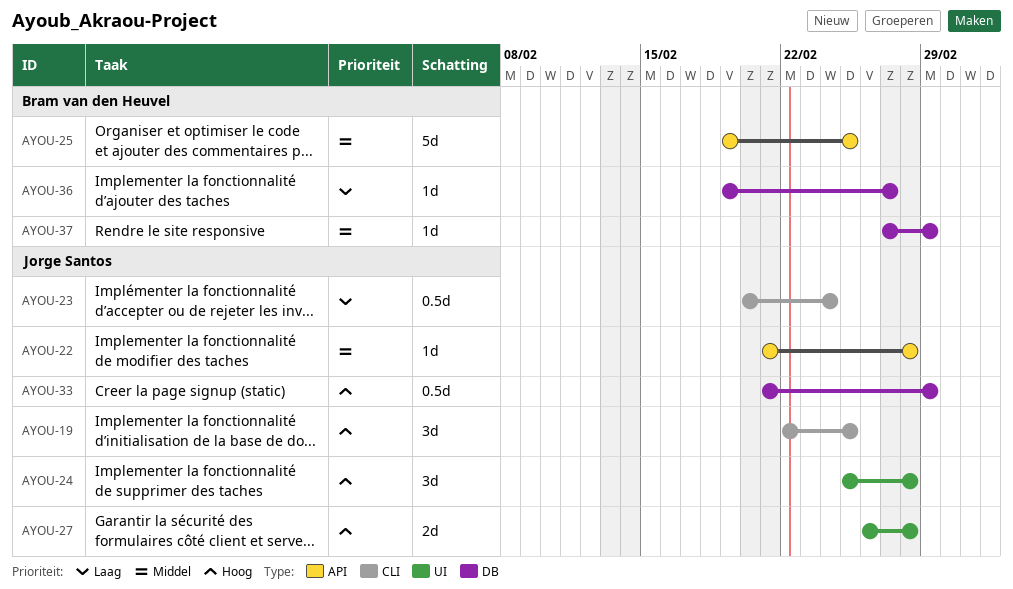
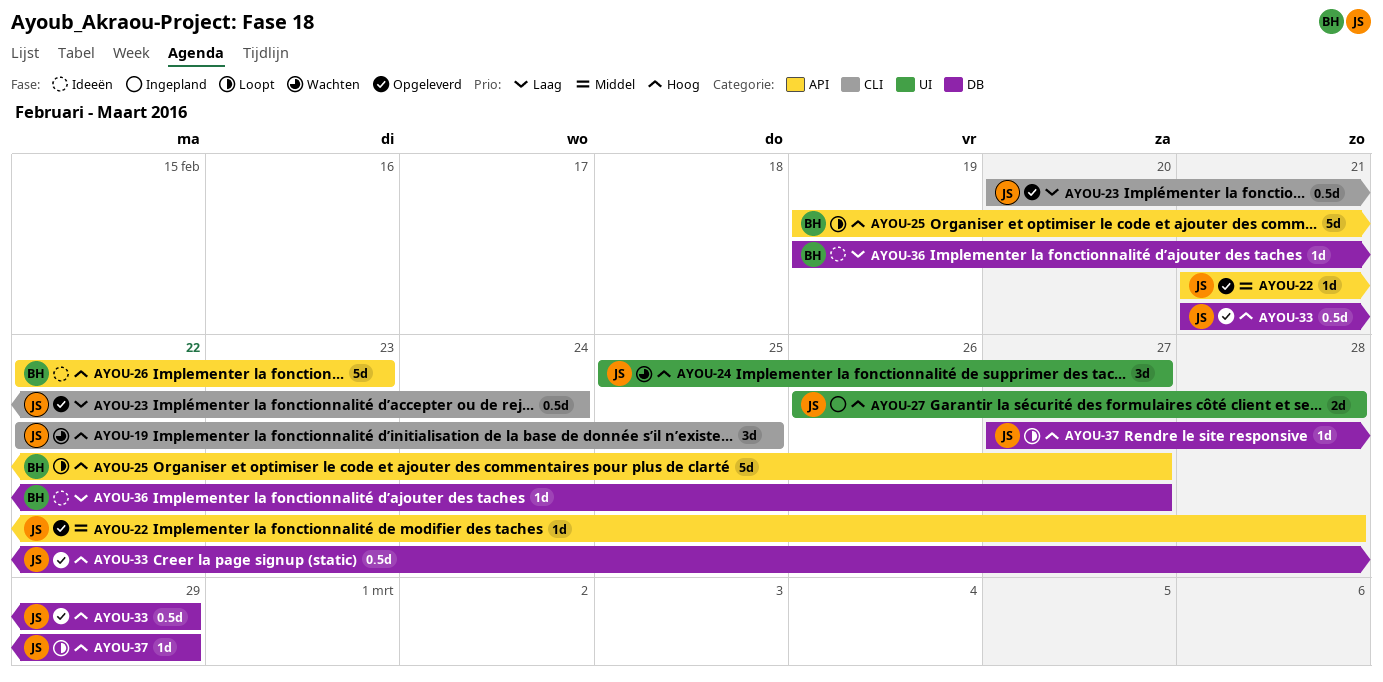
AYOU-24, due: Feb 28 -> Feb 27
AYOU-25, priority: Middel -> Hoog
AYOU-25, due: Feb 25 -> Feb 27
AYOU-26: none -> present
AYOU-37, owner: Bram van den Heuvel -> Jorge Santos
AYOU-37, priority: Middel -> Hoog

